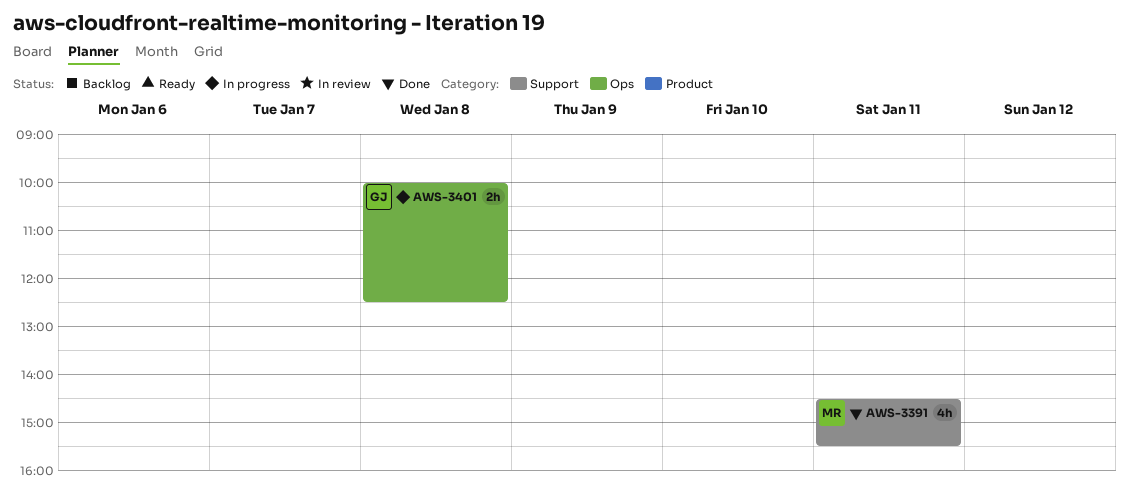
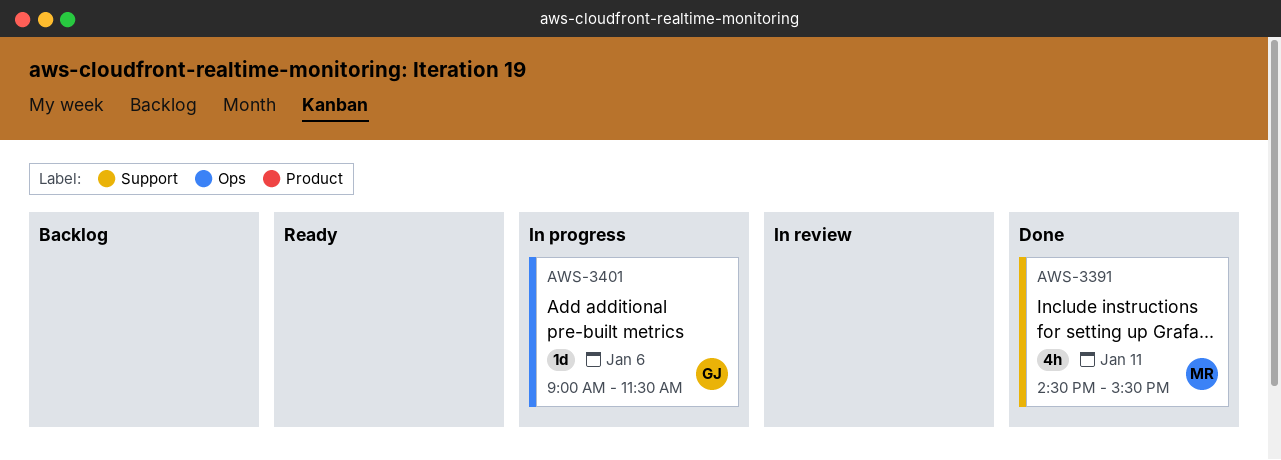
AWS-3401, estimate: 2h -> 1d
AWS-3401, day: Jan 8 -> Jan 6
AWS-3401, begins: 10:00 -> 09:00
AWS-3401, ends: 12:30 -> 11:30

